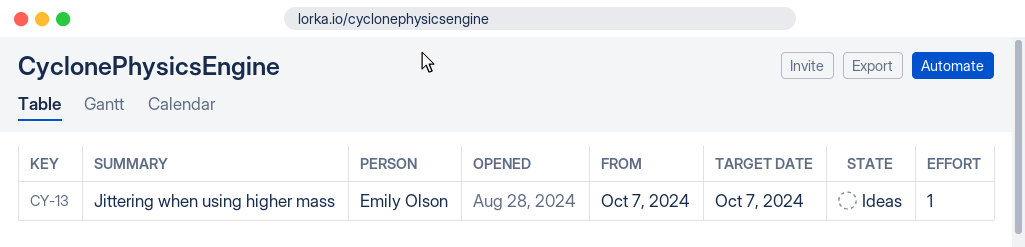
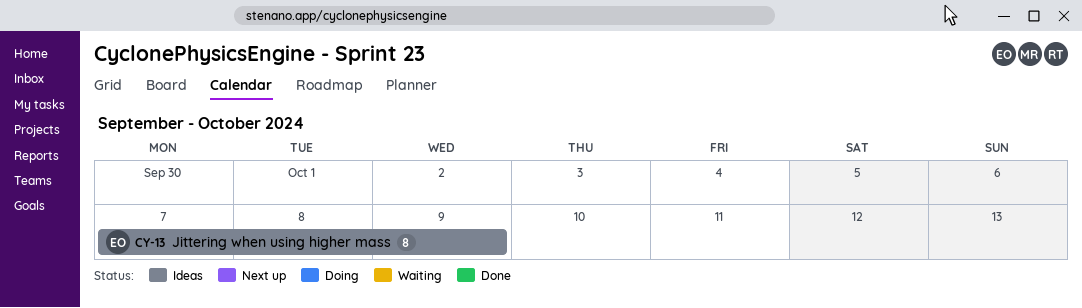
CY-13, estimate: 1 -> 8
CY-13, due: Oct 7 -> Oct 9

